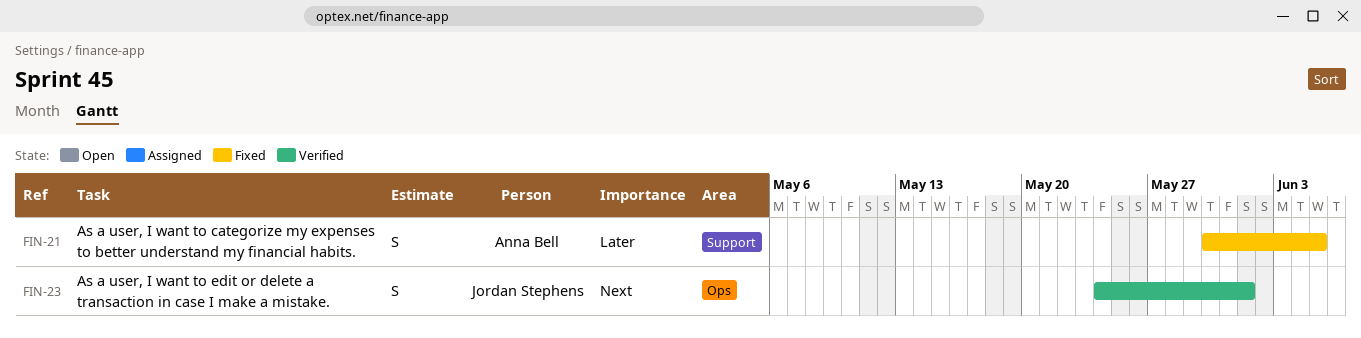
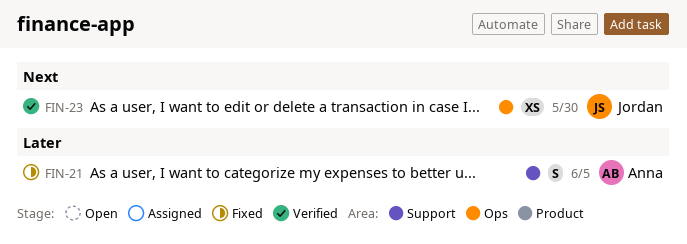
FIN-23, estimate: S -> XS
FIN-23, due: Jun 1 -> May 30

